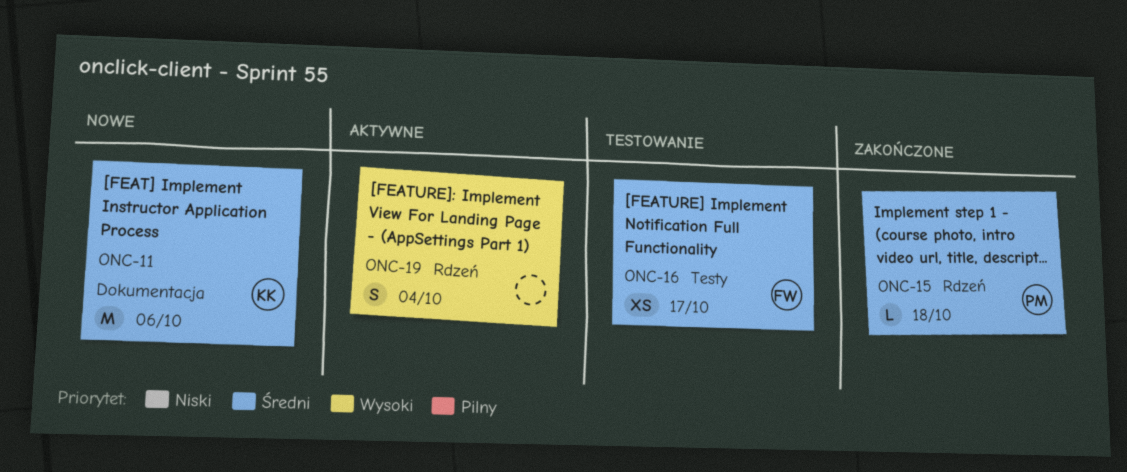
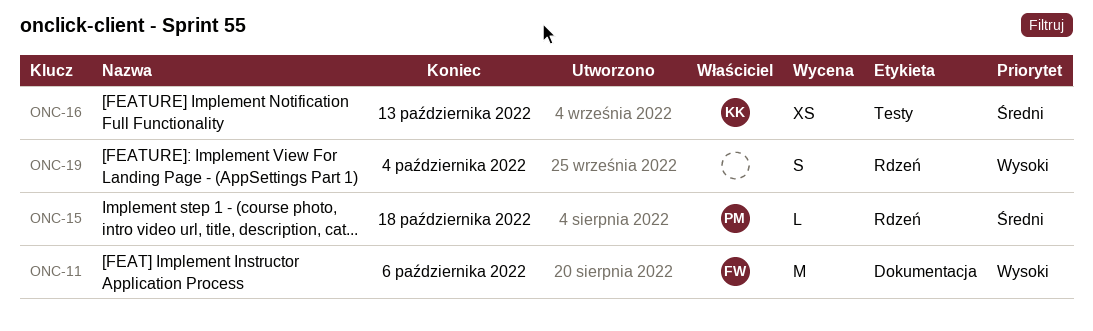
ONC-11, owner: KK -> FW
ONC-11, priority: Średni -> Wysoki
ONC-16, owner: FW -> KK
ONC-16, due: Oct 17 -> Oct 13

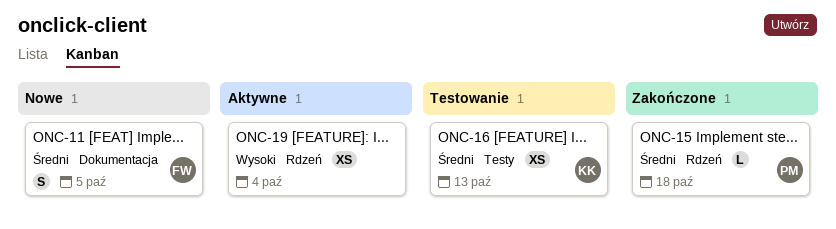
ONC-11, priority: Wysoki -> Średni
ONC-11, estimate: M -> S
ONC-11, due: Oct 6 -> Oct 5
ONC-19, estimate: S -> XS

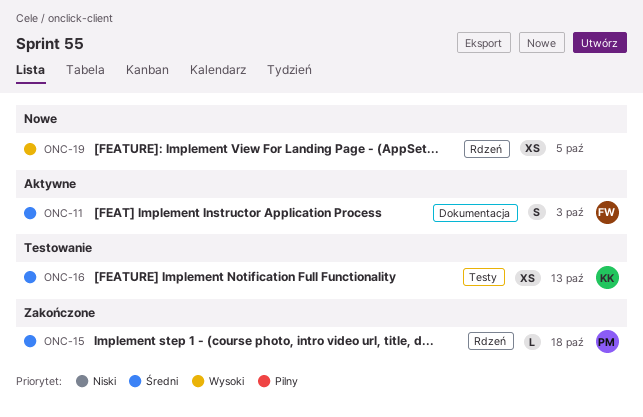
ONC-11, status: Nowe -> Aktywne
ONC-11, due: Oct 5 -> Oct 3
ONC-19, status: Aktywne -> Nowe
ONC-19, due: Oct 4 -> Oct 5

